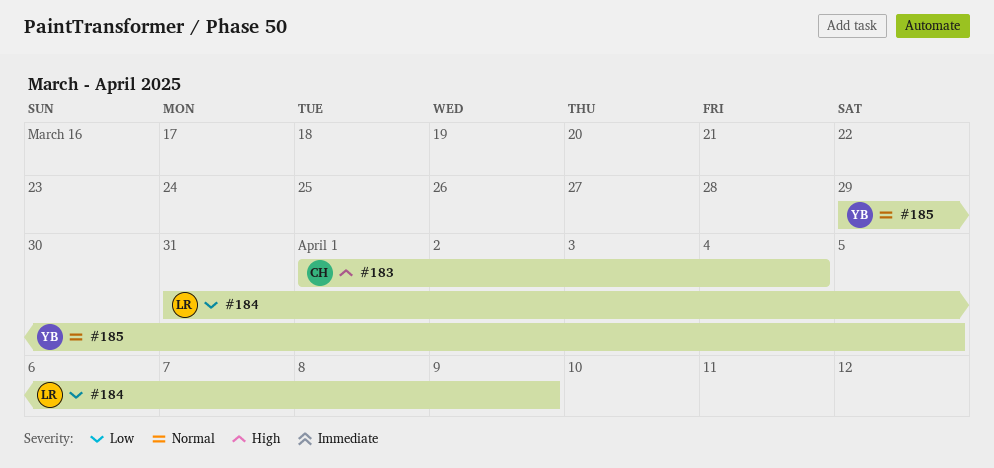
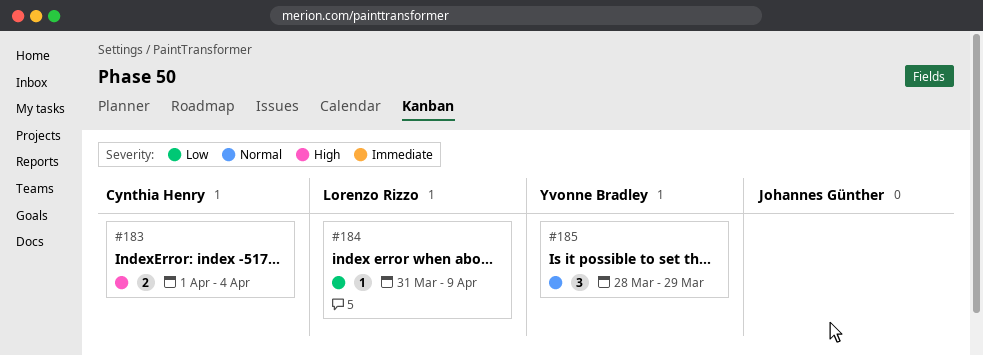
#185, start: Mar 29 -> Mar 28
#185, due: Apr 5 -> Mar 29

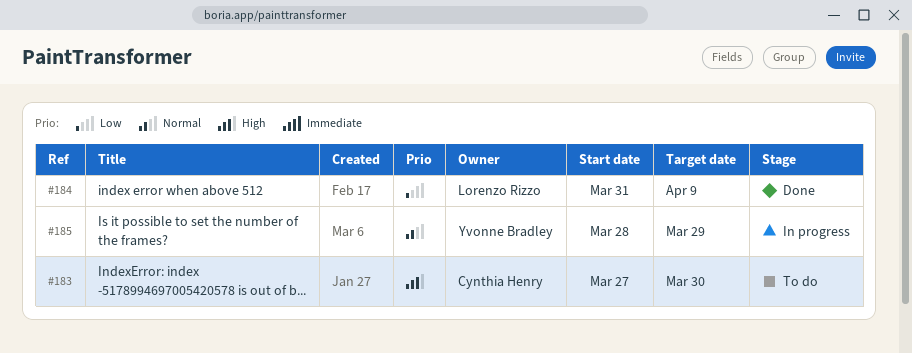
#183, start: Apr 1 -> Mar 27
#183, due: Apr 4 -> Mar 30

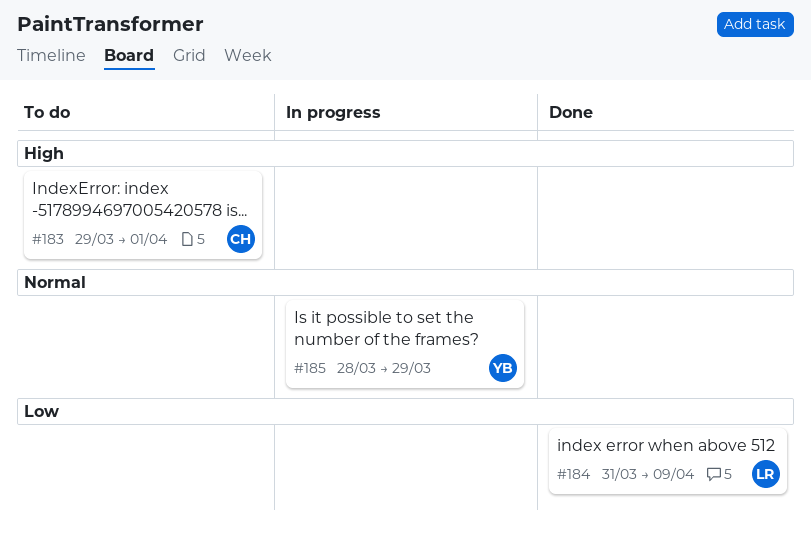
#183, start: Mar 27 -> Mar 29
#183, due: Mar 30 -> Apr 1

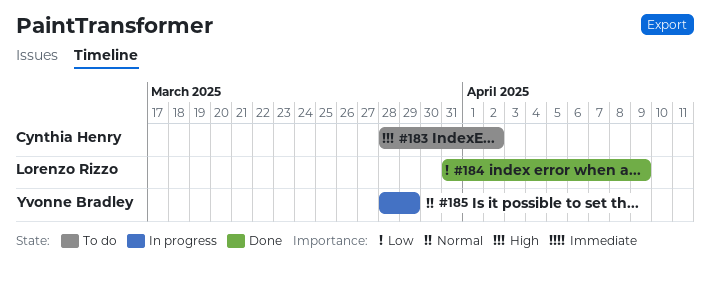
#183, start: Mar 29 -> Mar 28
#183, due: Apr 1 -> Apr 2

